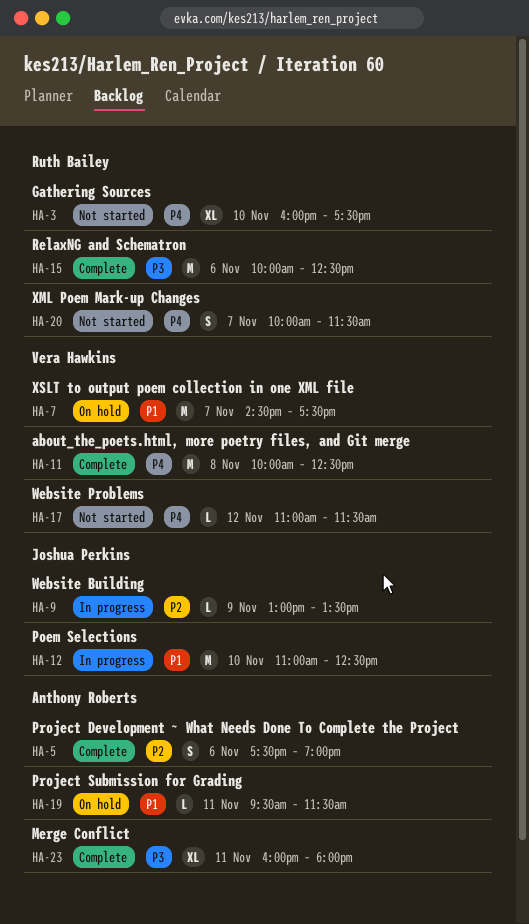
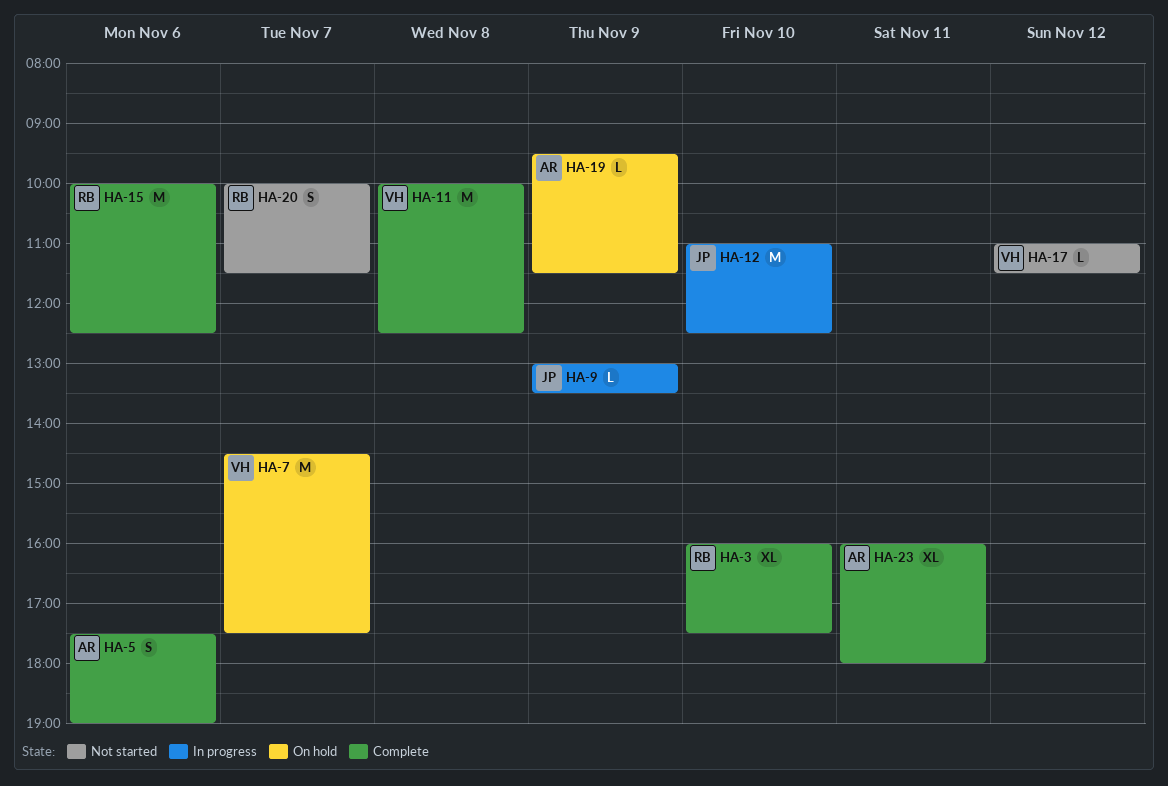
HA-3, status: Not started -> Complete
HA-19, day: Nov 11 -> Nov 9

